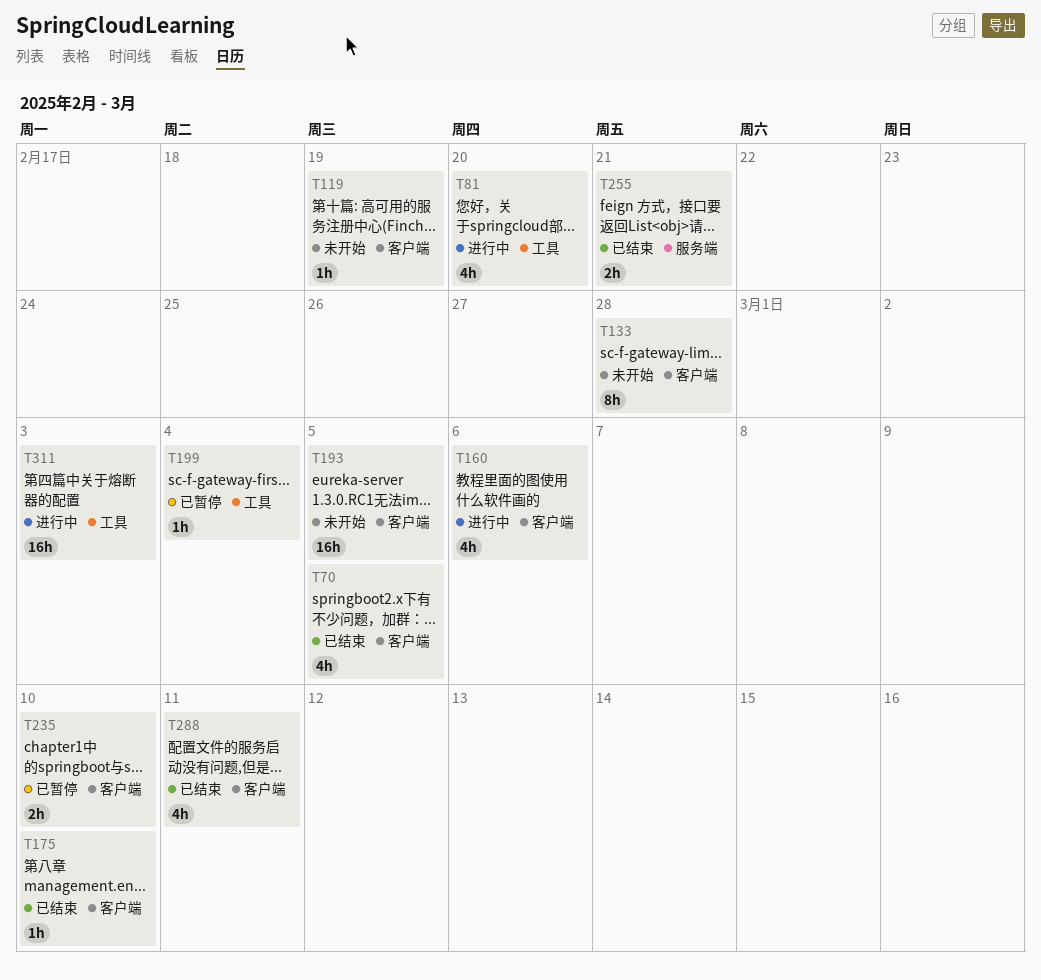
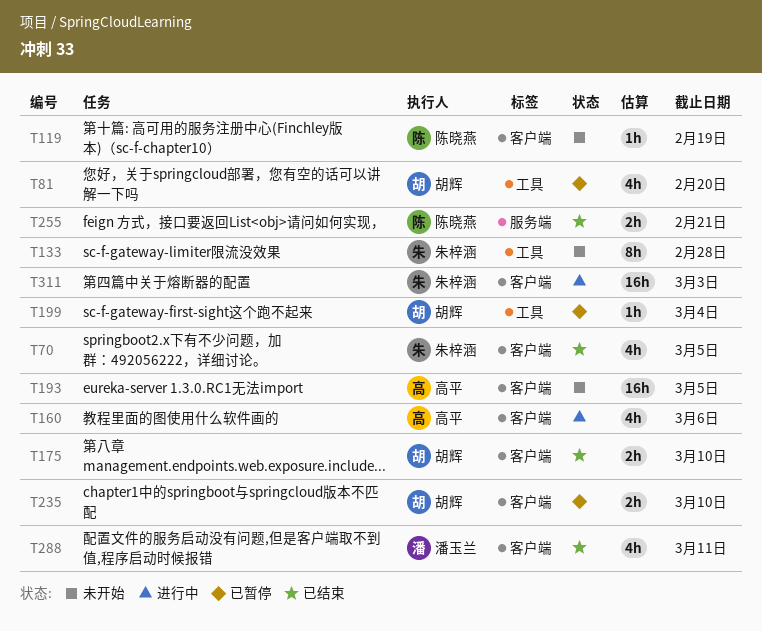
T81, status: 进行中 -> 已暂停
T133, label: 客户端 -> 工具
T175, estimate: 1h -> 2h
T311, label: 工具 -> 客户端

